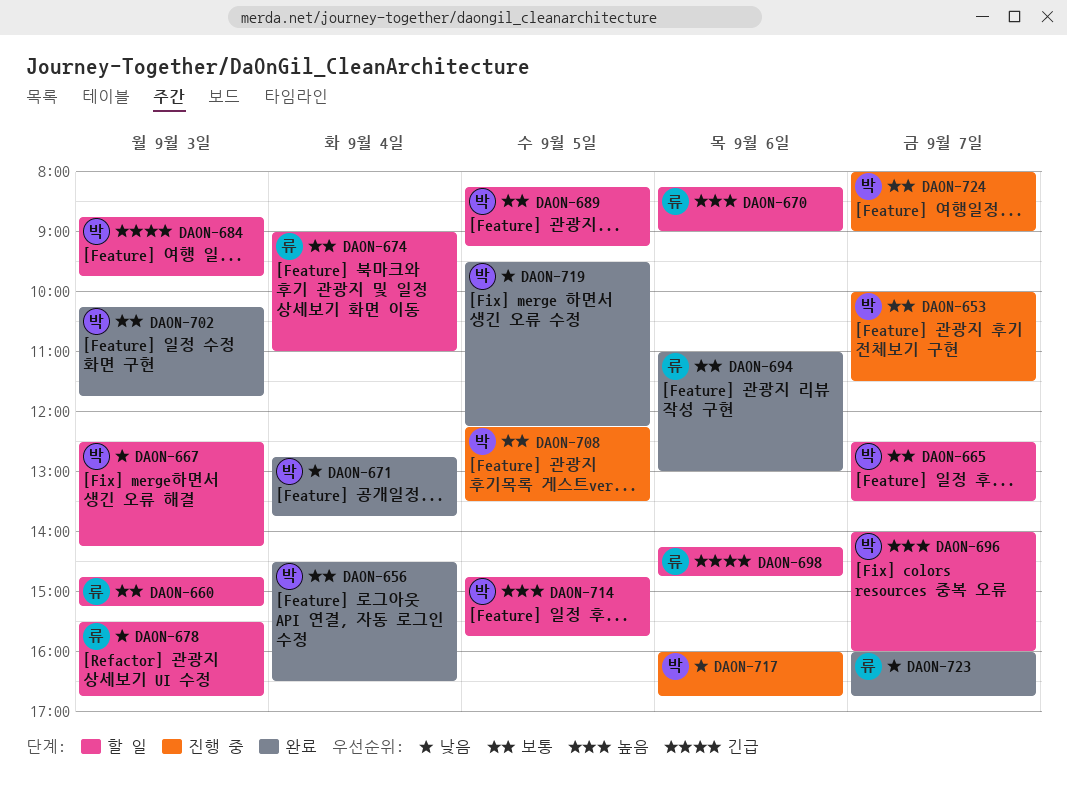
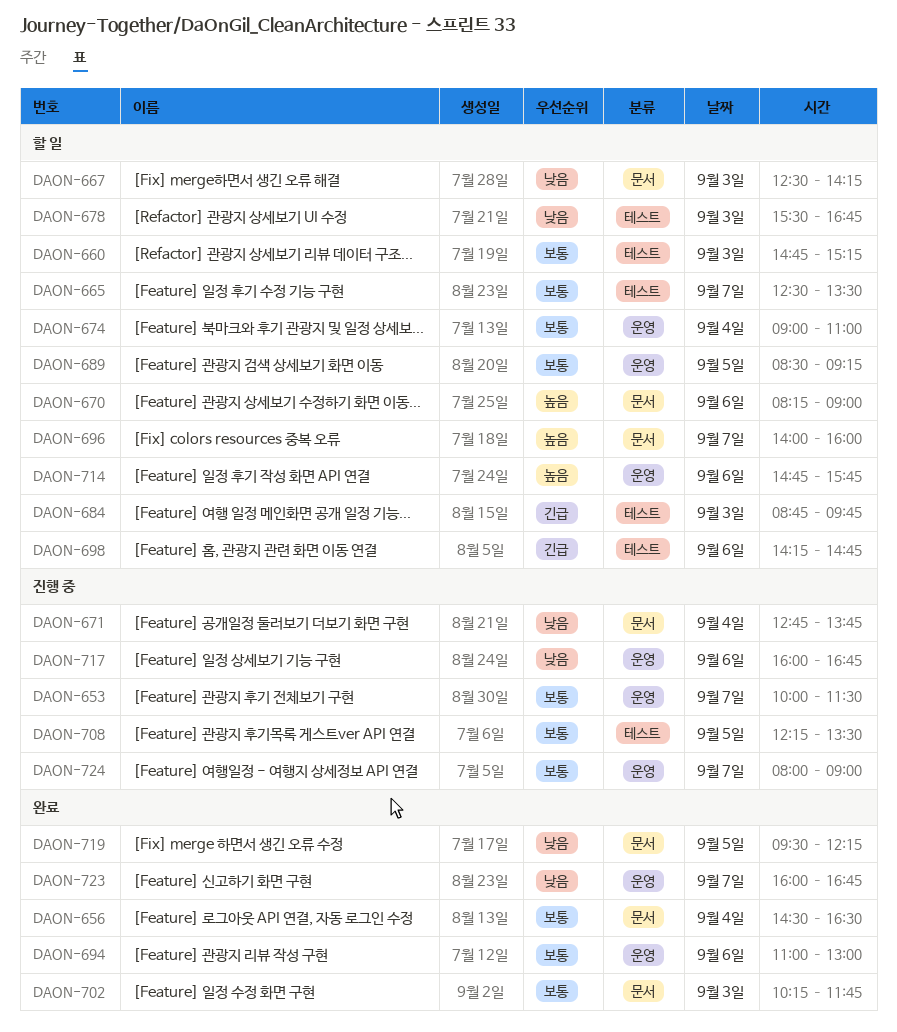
DAON-671, status: 완료 -> 진행 중
DAON-689, begins: 08:15 -> 08:30
DAON-714, day: Sep 5 -> Sep 6

